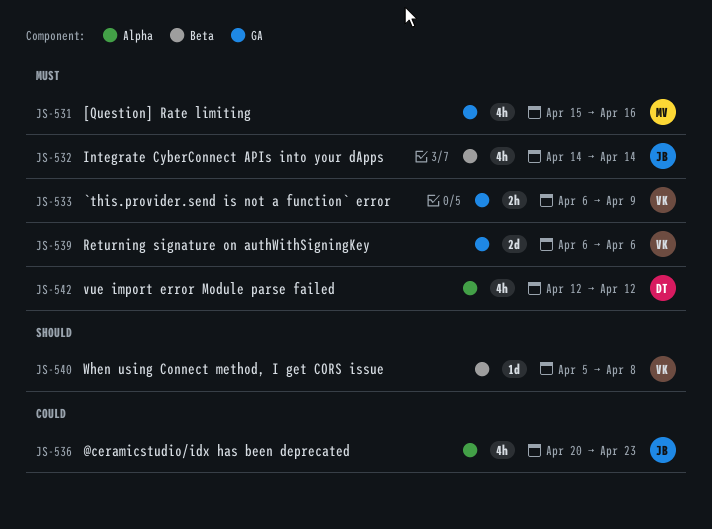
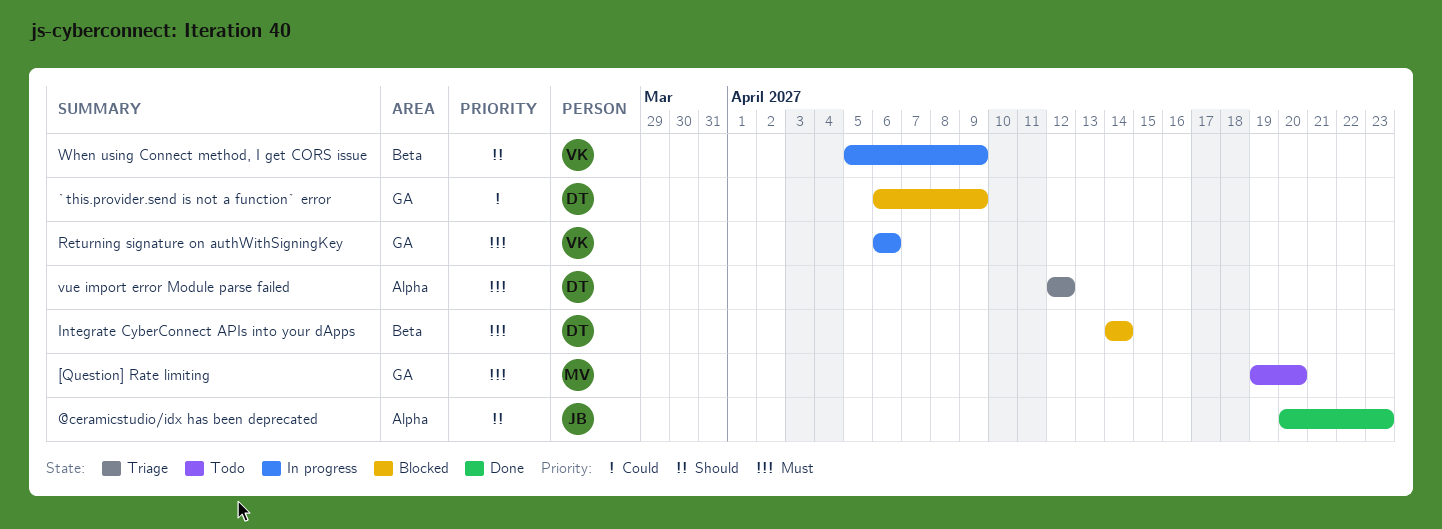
@ceramicstudio/idx has been deprecated, priority: Could -> Should
[Question] Rate limiting, start: Apr 15 -> Apr 19
[Question] Rate limiting, due: Apr 16 -> Apr 20
`this.provider.send is not a function` error, owner: VK -> DT
`this.provider.send is not a function` error, priority: Must -> Could
Integrate CyberConnect APIs into your dApps, owner: JB -> DT
When using Connect method, I get CORS issue, due: Apr 8 -> Apr 9

